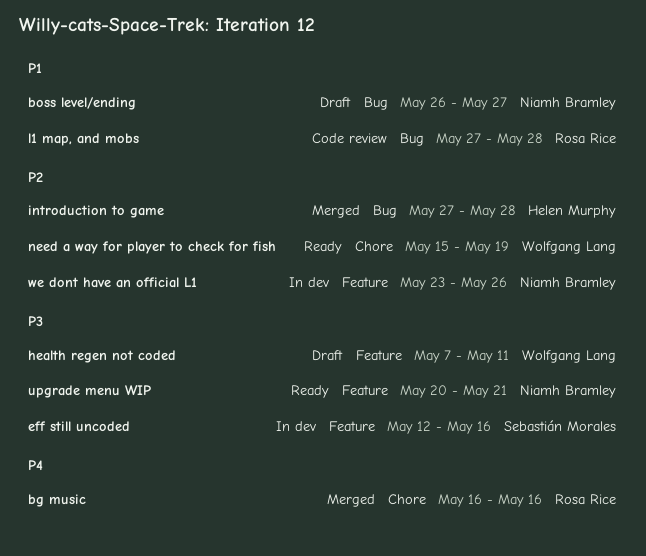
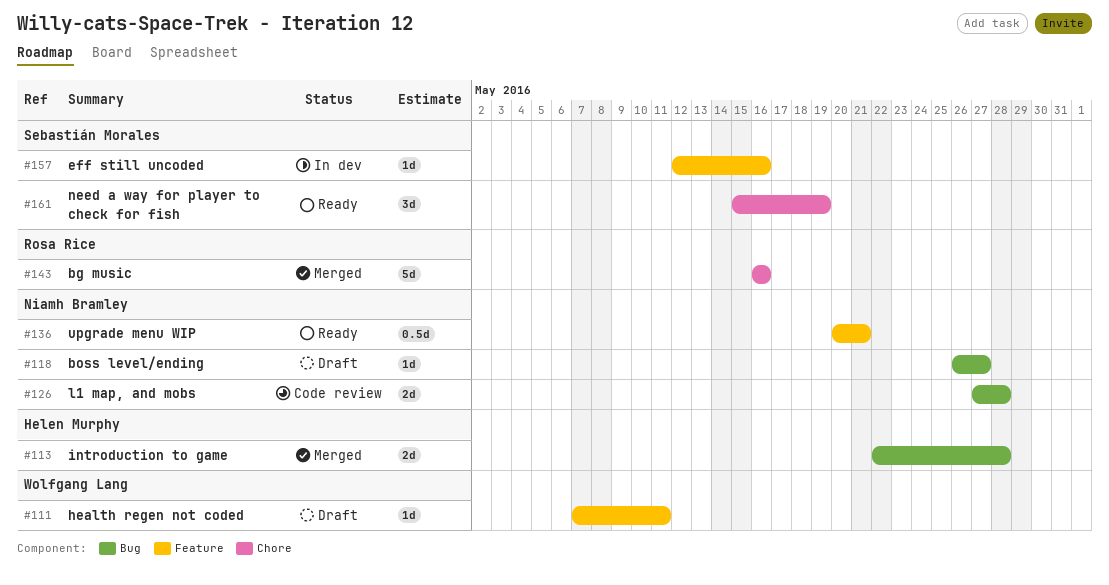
introduction to game, start: May 27 -> May 22
l1 map, and mobs, owner: Rosa Rice -> Niamh Bramley
need a way for player to check for fish, owner: Wolfgang Lang -> Sebastián Morales
we dont have an official L1: present -> none

